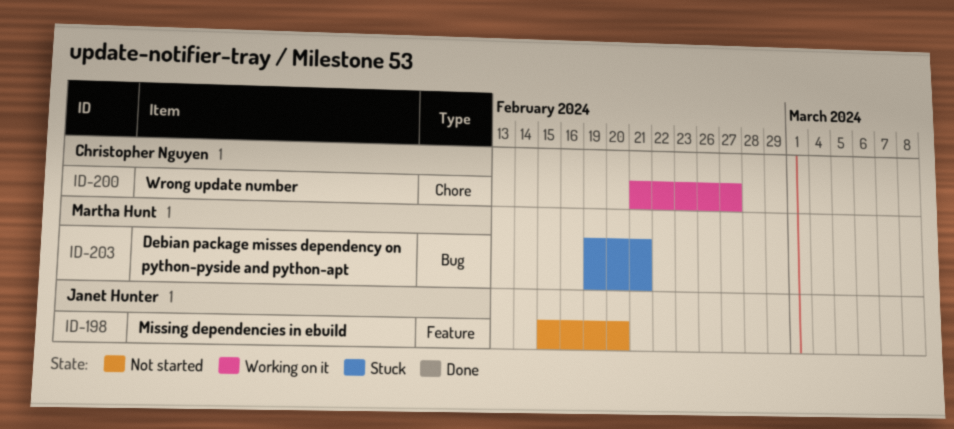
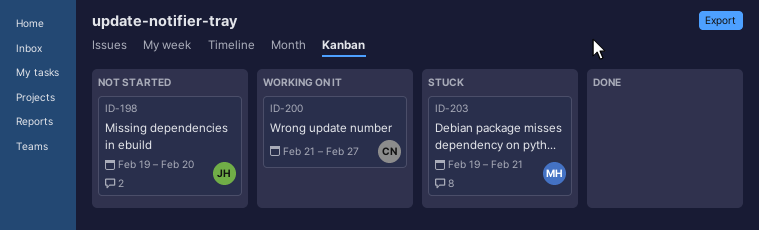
ID-198, start: Feb 15 -> Feb 19

